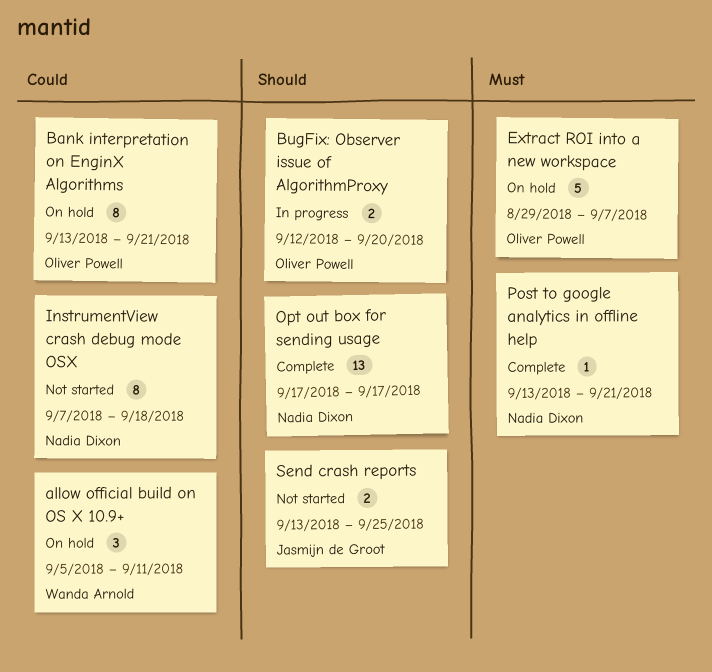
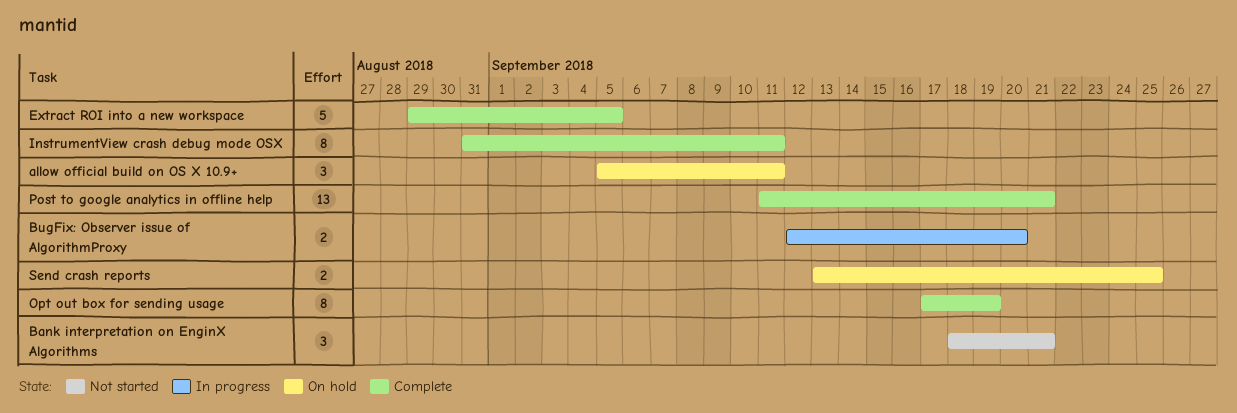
Bank interpretation on EnginX Algorithms, status: On hold -> Not started
Bank interpretation on EnginX Algorithms, estimate: 8 -> 3
Bank interpretation on EnginX Algorithms, start: Sep 13 -> Sep 18
Extract ROI into a new workspace, status: On hold -> Complete
Extract ROI into a new workspace, due: Sep 7 -> Sep 5
InstrumentView crash debug mode OSX, status: Not started -> Complete
InstrumentView crash debug mode OSX, start: Sep 7 -> Aug 31
InstrumentView crash debug mode OSX, due: Sep 18 -> Sep 11
Opt out box for sending usage, estimate: 13 -> 8
Opt out box for sending usage, due: Sep 17 -> Sep 19
Post to google analytics in offline help, estimate: 1 -> 13
Post to google analytics in offline help, start: Sep 13 -> Sep 11
Send crash reports, status: Not started -> On hold

